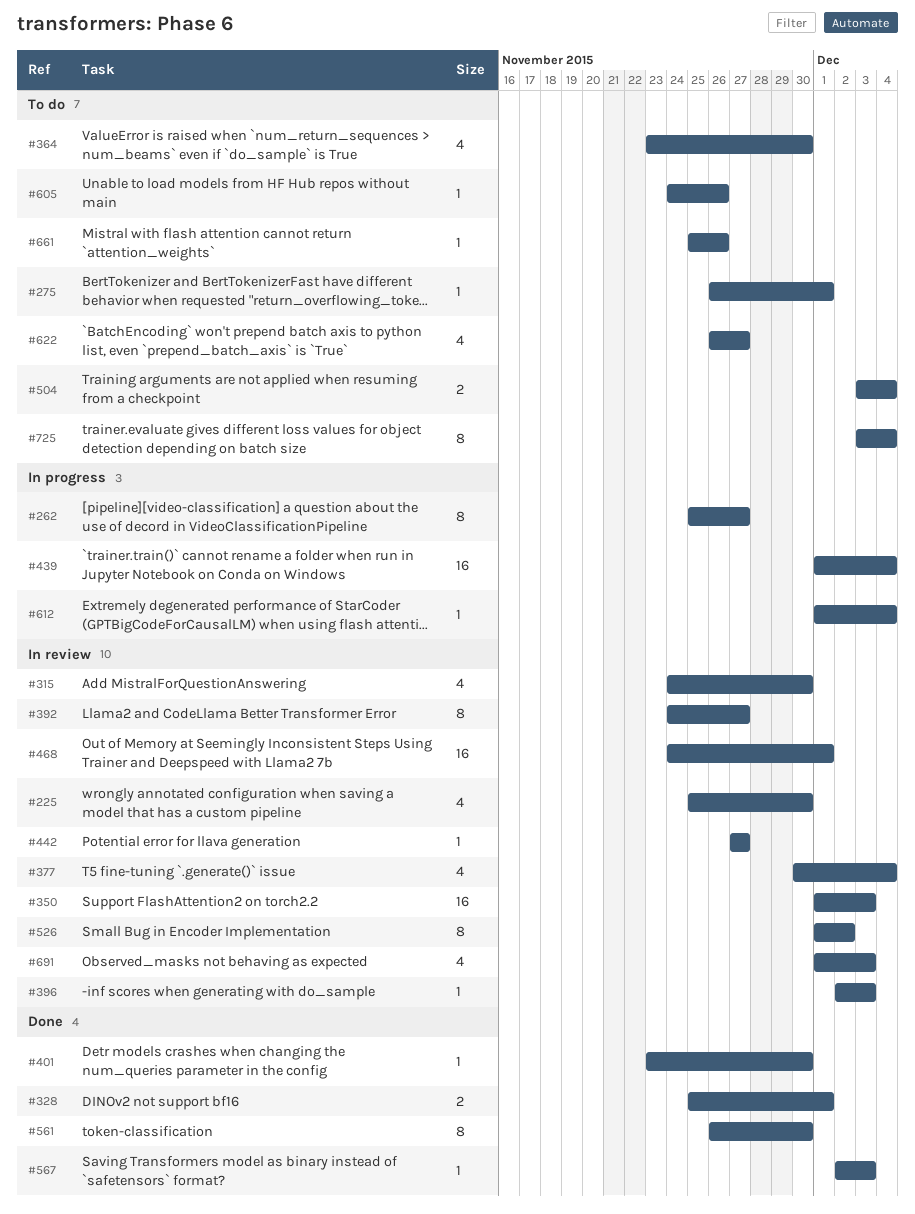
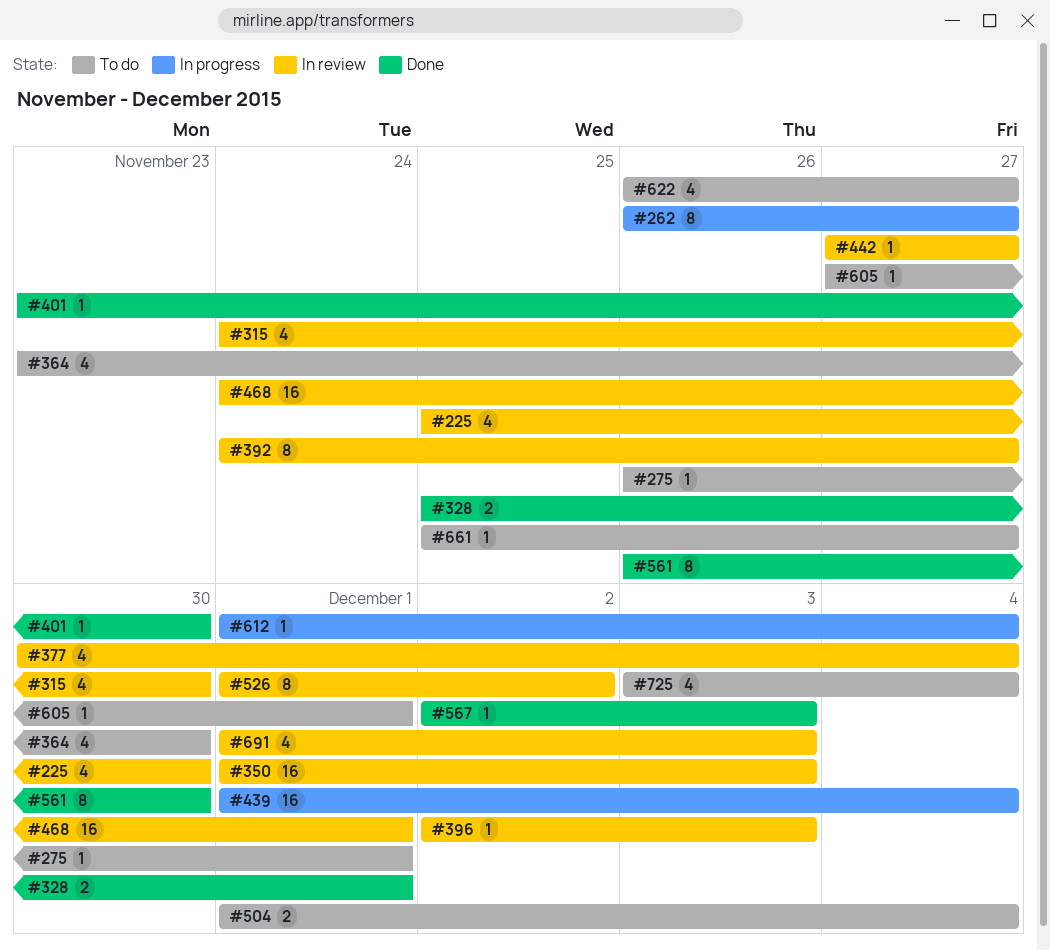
#262, start: Nov 25 -> Nov 26
#504, start: Dec 3 -> Dec 1
#605, start: Nov 24 -> Nov 27
#605, due: Nov 26 -> Dec 1
#661, due: Nov 26 -> Nov 27
#725, estimate: 8 -> 4

